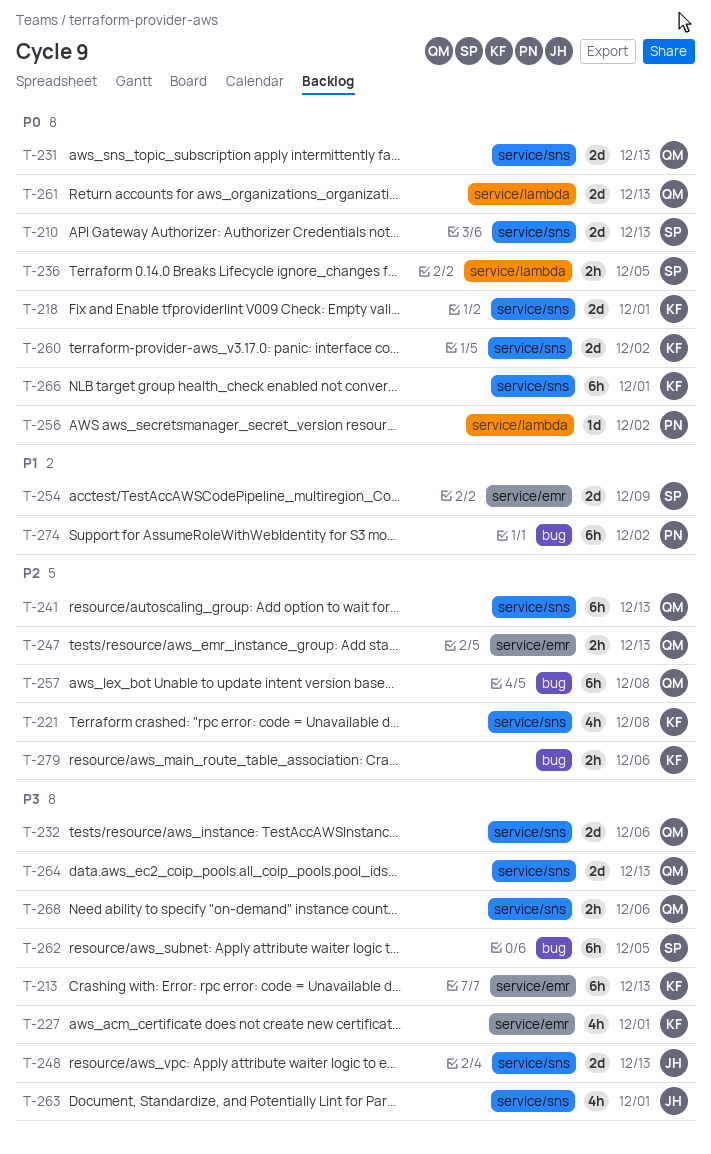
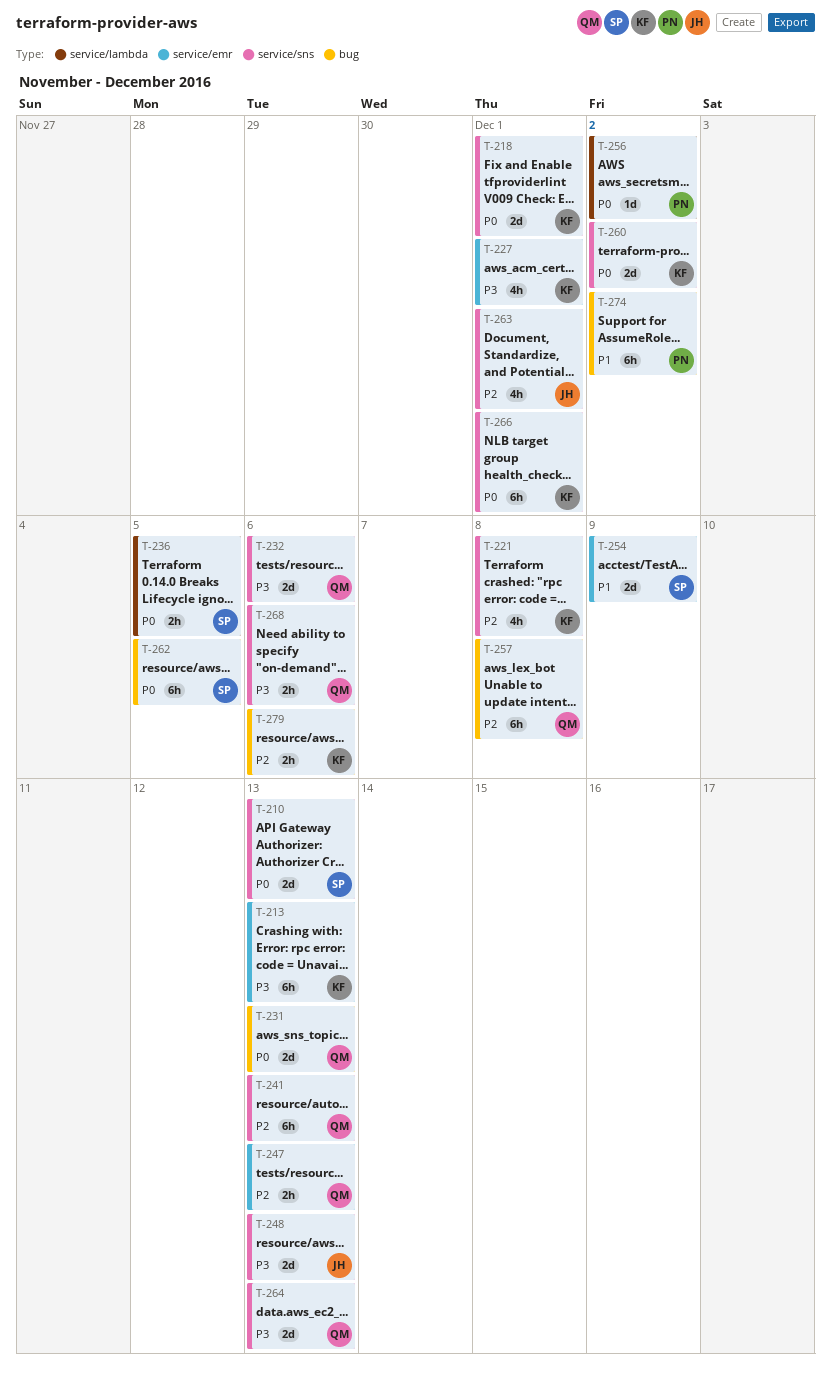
T-231, label: service/sns -> bug
T-261: present -> none
T-262, priority: P3 -> P0
T-263, priority: P3 -> P2

